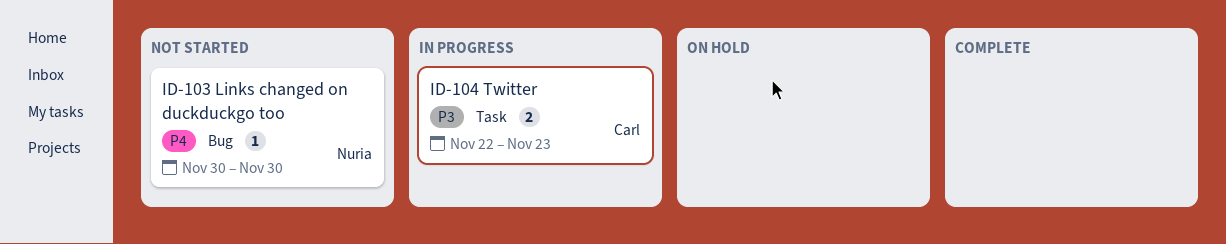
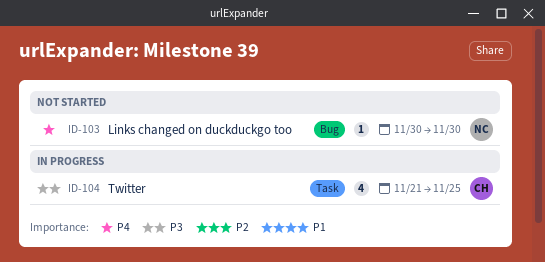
ID-104, estimate: 2 -> 4
ID-104, start: Nov 22 -> Nov 21
ID-104, due: Nov 23 -> Nov 25

